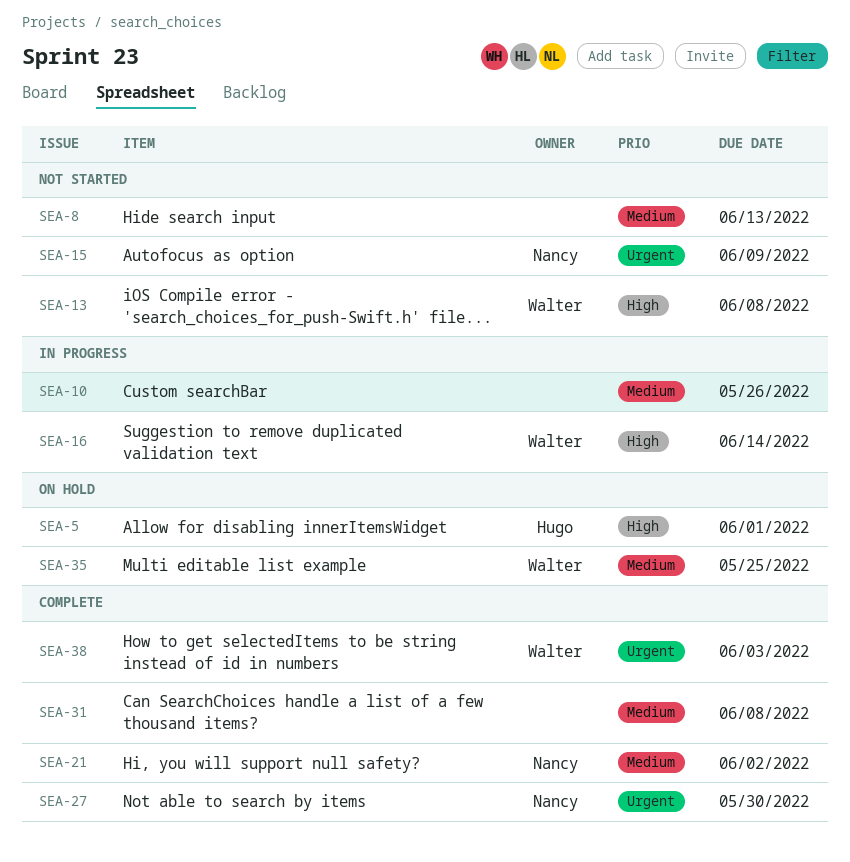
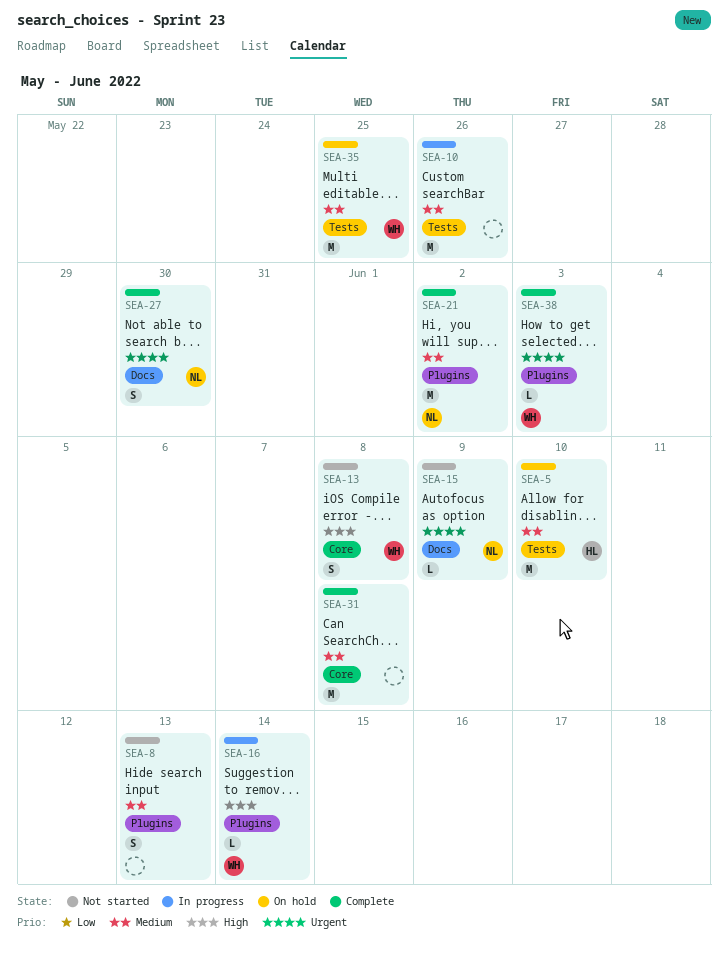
SEA-5, priority: High -> Medium
SEA-5, due: Jun 1 -> Jun 10

